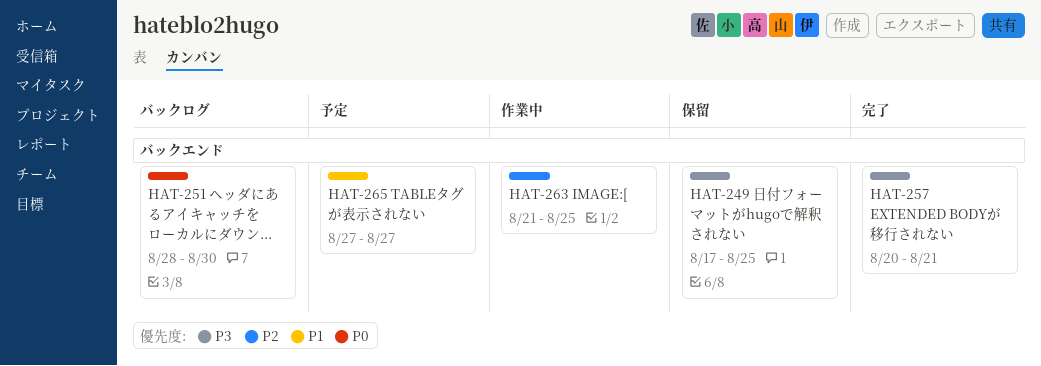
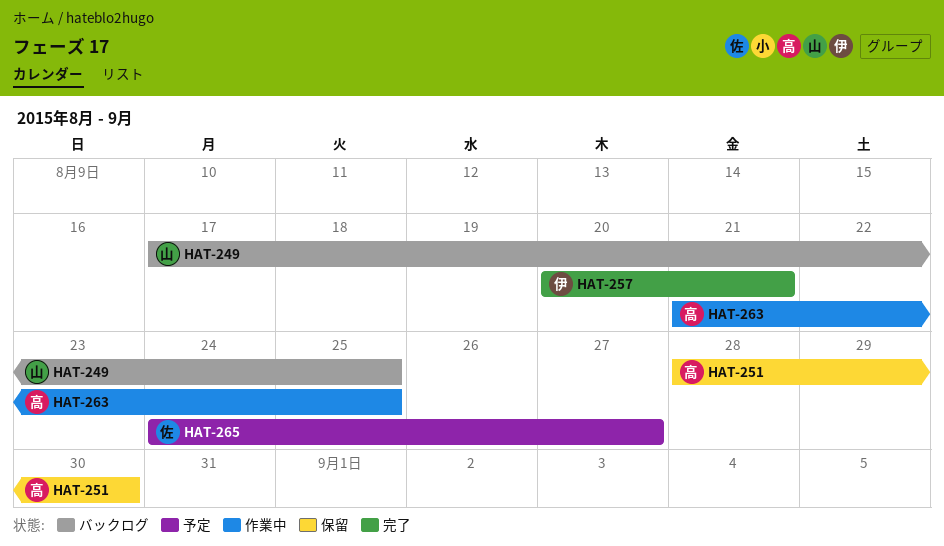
HAT-249, status: 保留 -> バックログ
HAT-251, status: バックログ -> 保留
HAT-265, start: Aug 27 -> Aug 24

